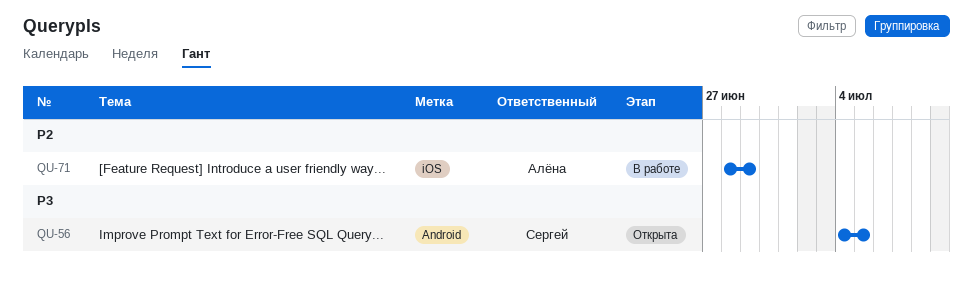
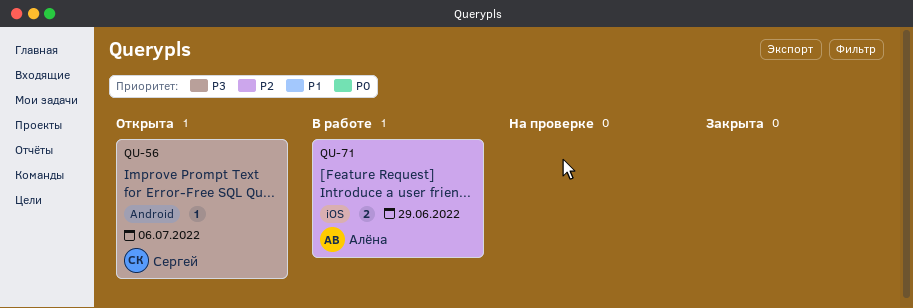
QU-56, due: Jul 5 -> Jul 6

